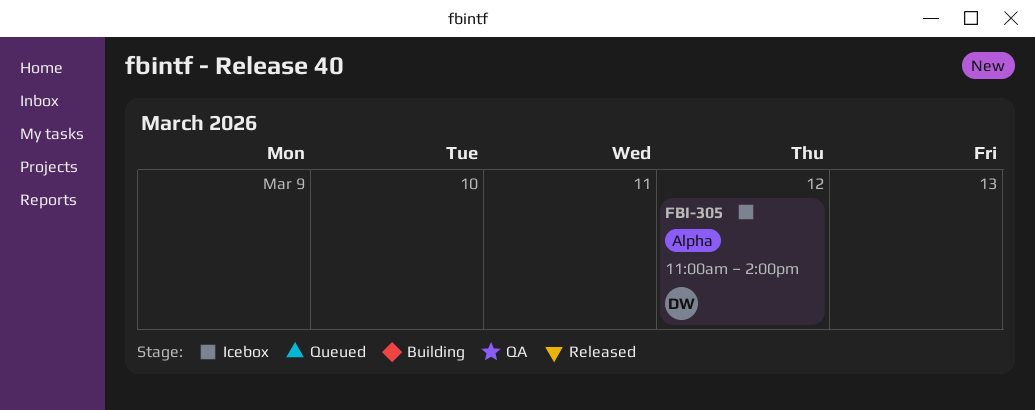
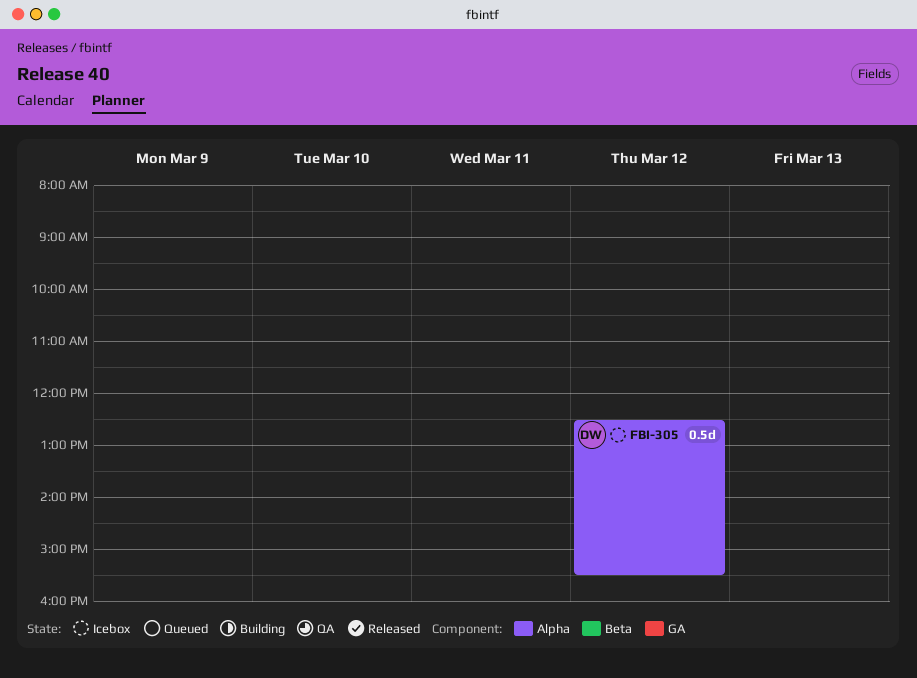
FBI-305, begins: 11:00 -> 12:30
FBI-305, ends: 14:00 -> 15:30

